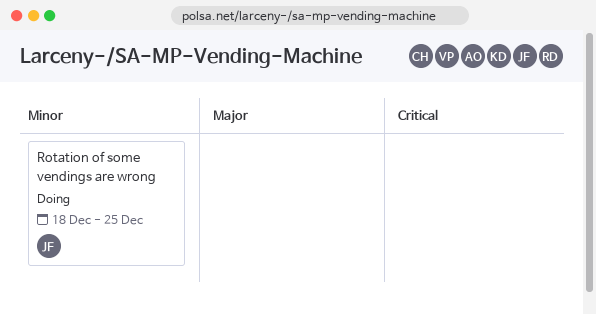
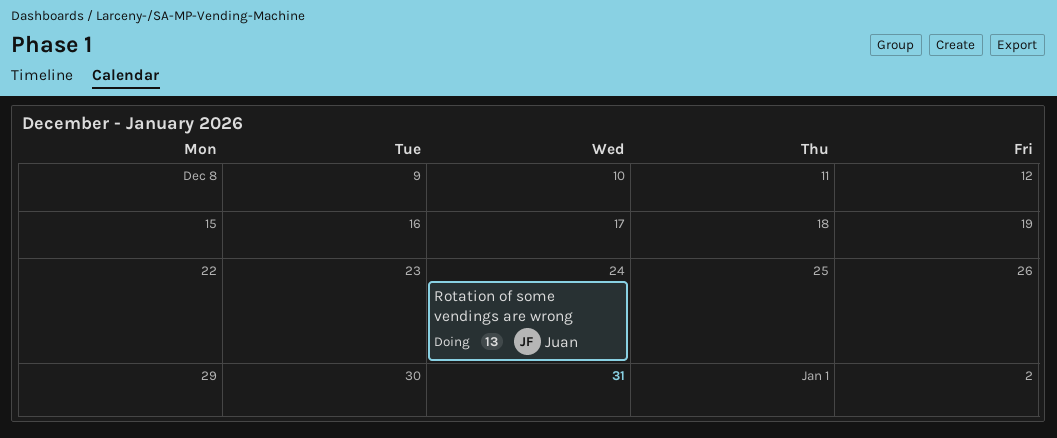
Rotation of some vendings are wrong, due: Dec 25 -> Dec 24

